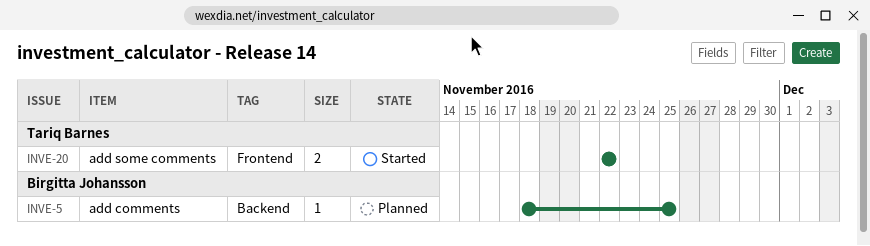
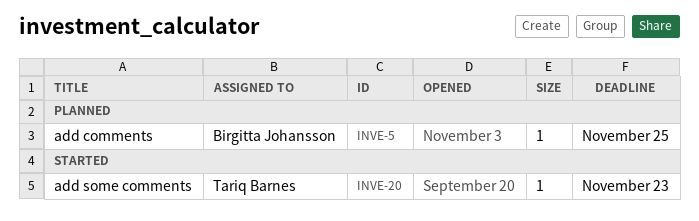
INVE-20, estimate: 2 -> 1
INVE-20, due: Nov 22 -> Nov 23

